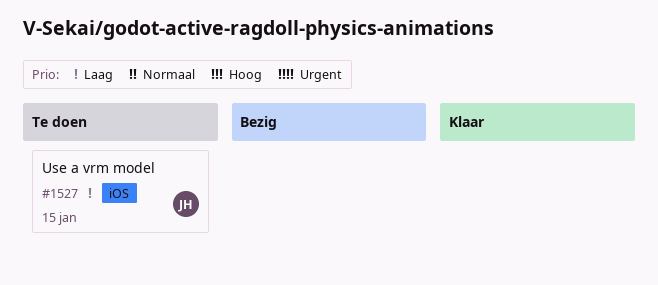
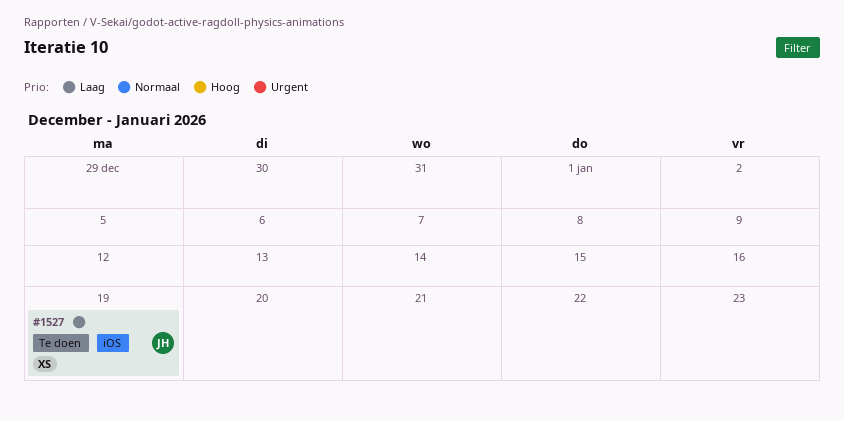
#1527, due: Jan 15 -> Jan 19

